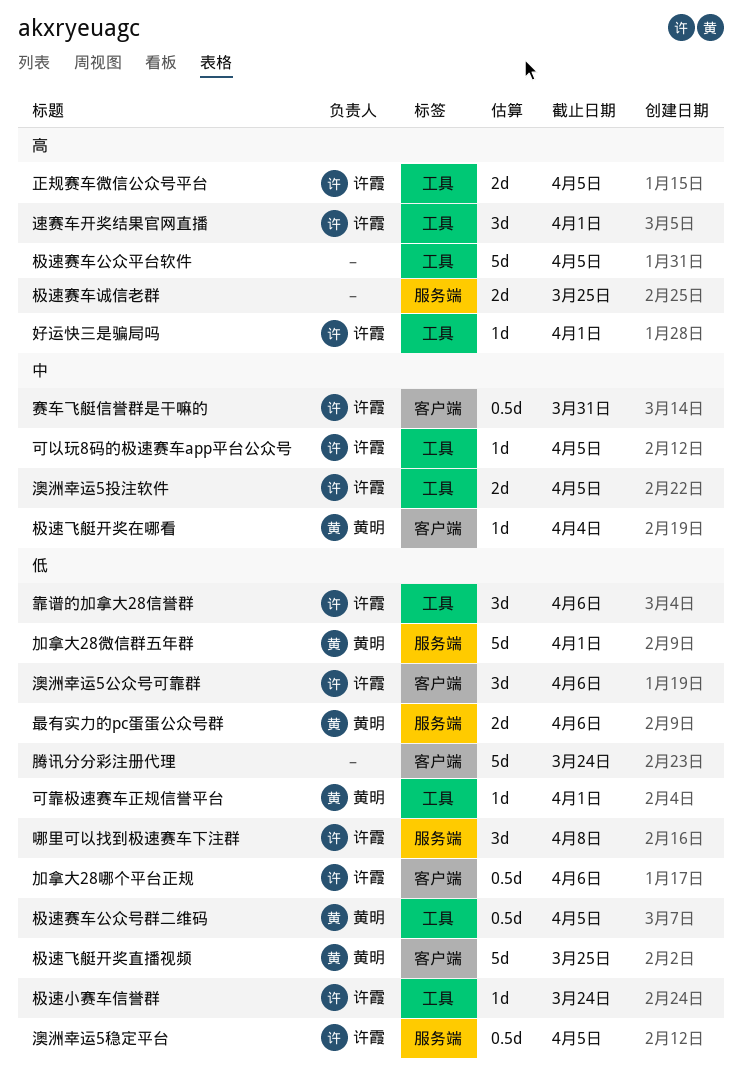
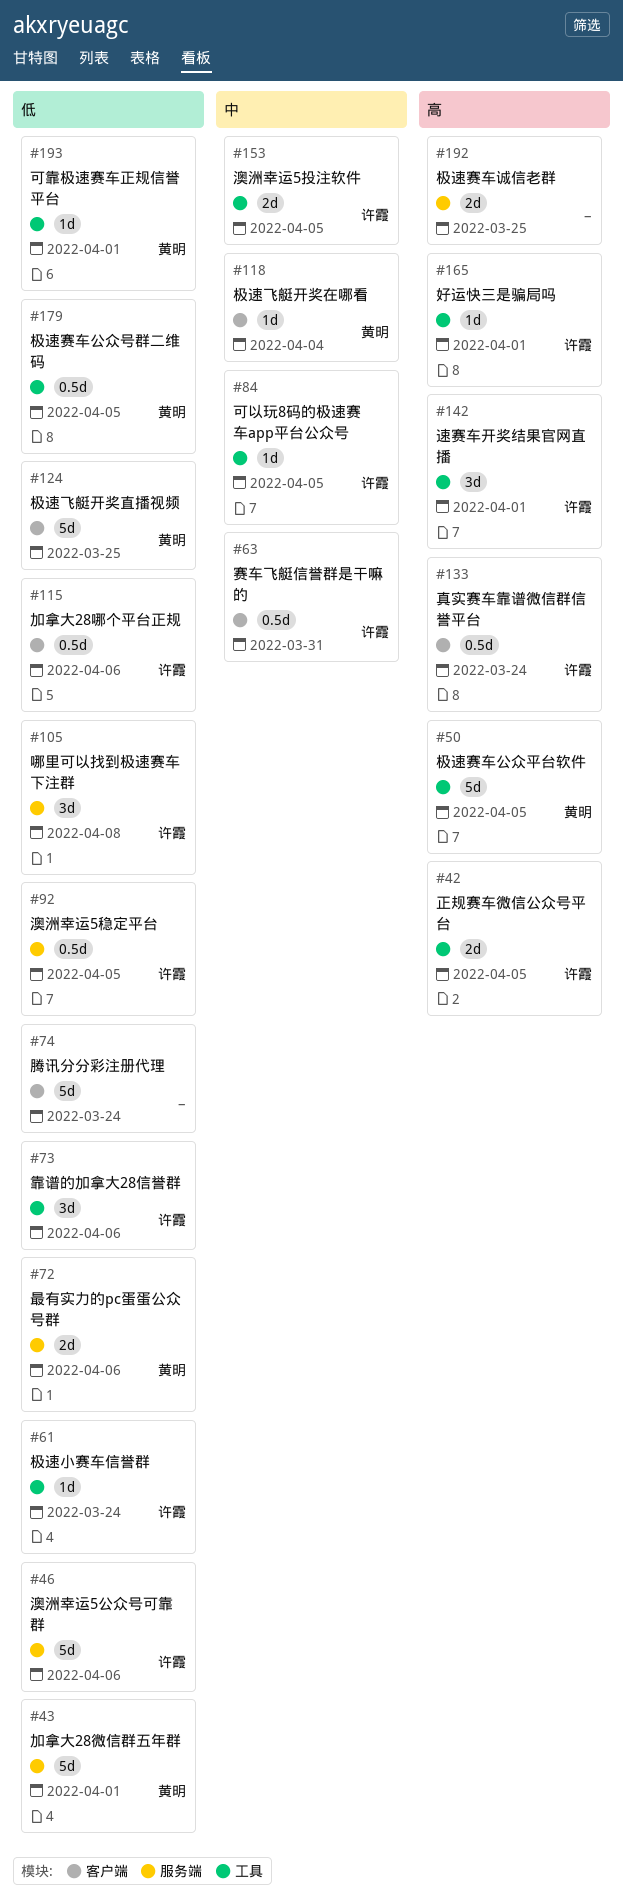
极速赛车公众平台软件, owner: none -> 黄明
澳洲幸运5公众号可靠群, label: 客户端 -> 服务端
澳洲幸运5公众号可靠群, estimate: 3d -> 5d
真实赛车靠谱微信群信誉平台: none -> present

